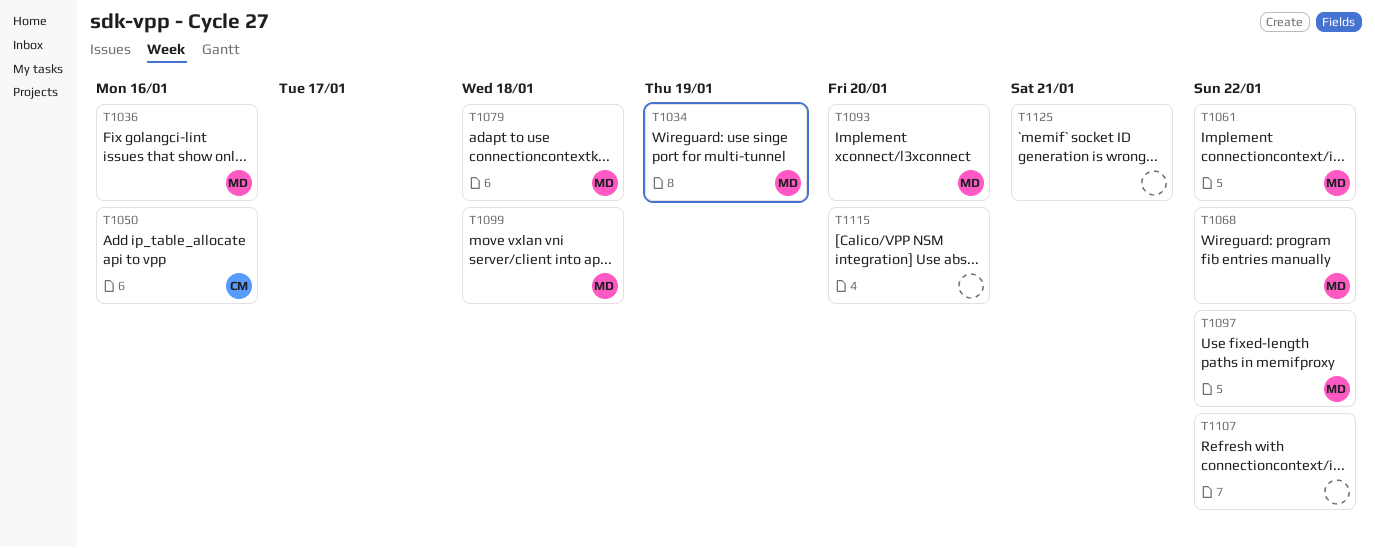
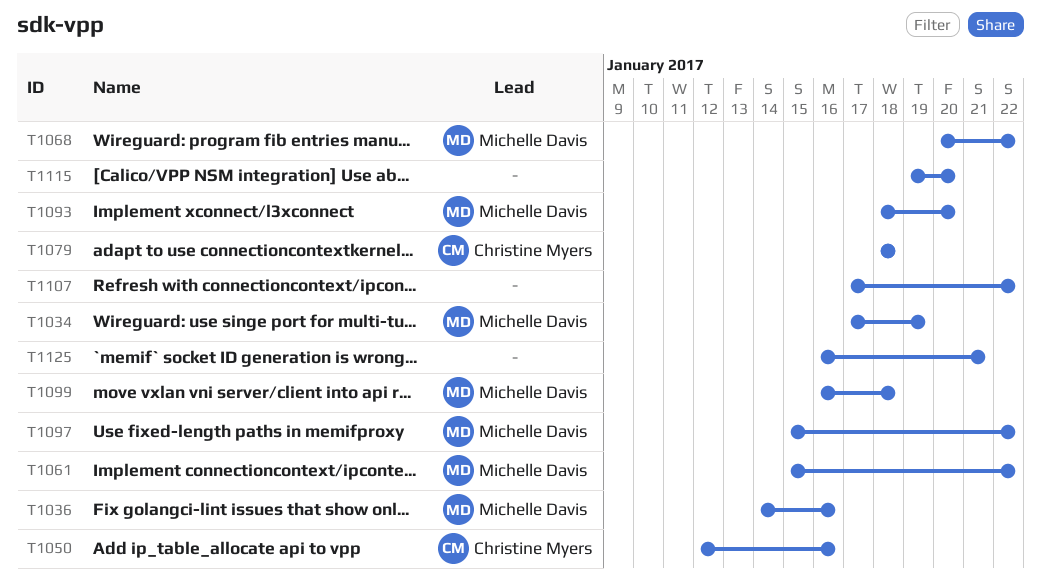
T1079, owner: Michelle Davis -> Christine Myers

